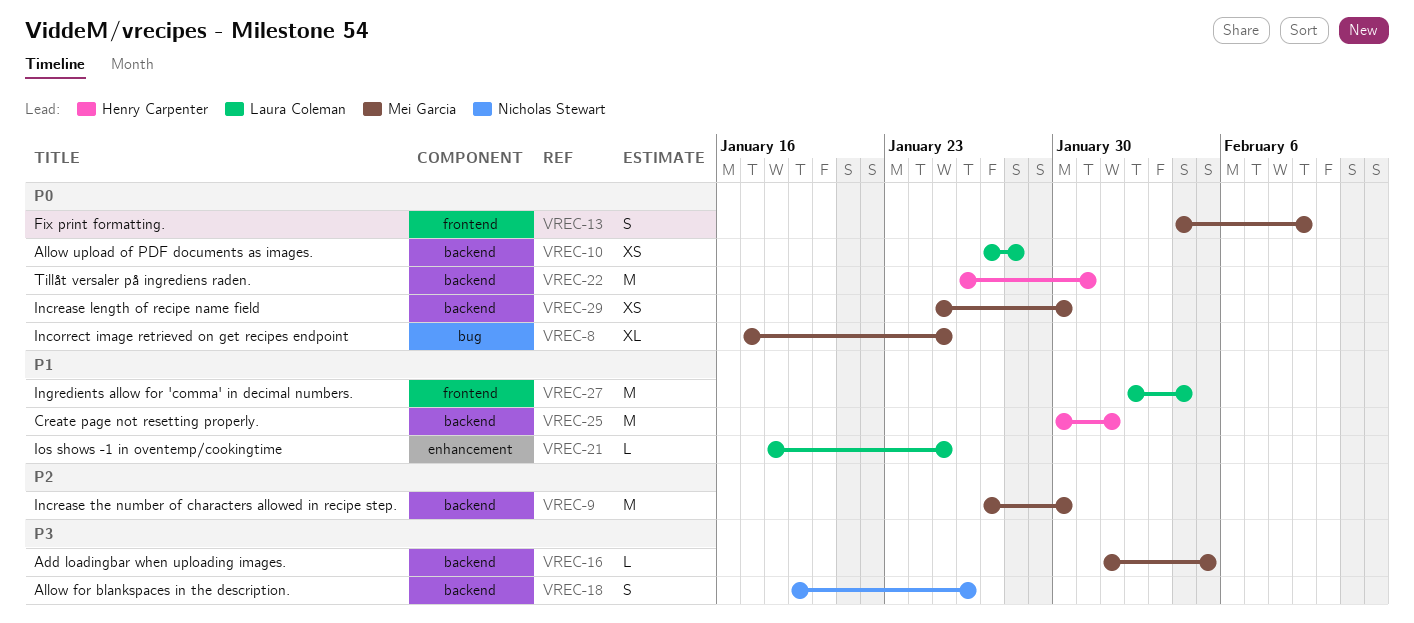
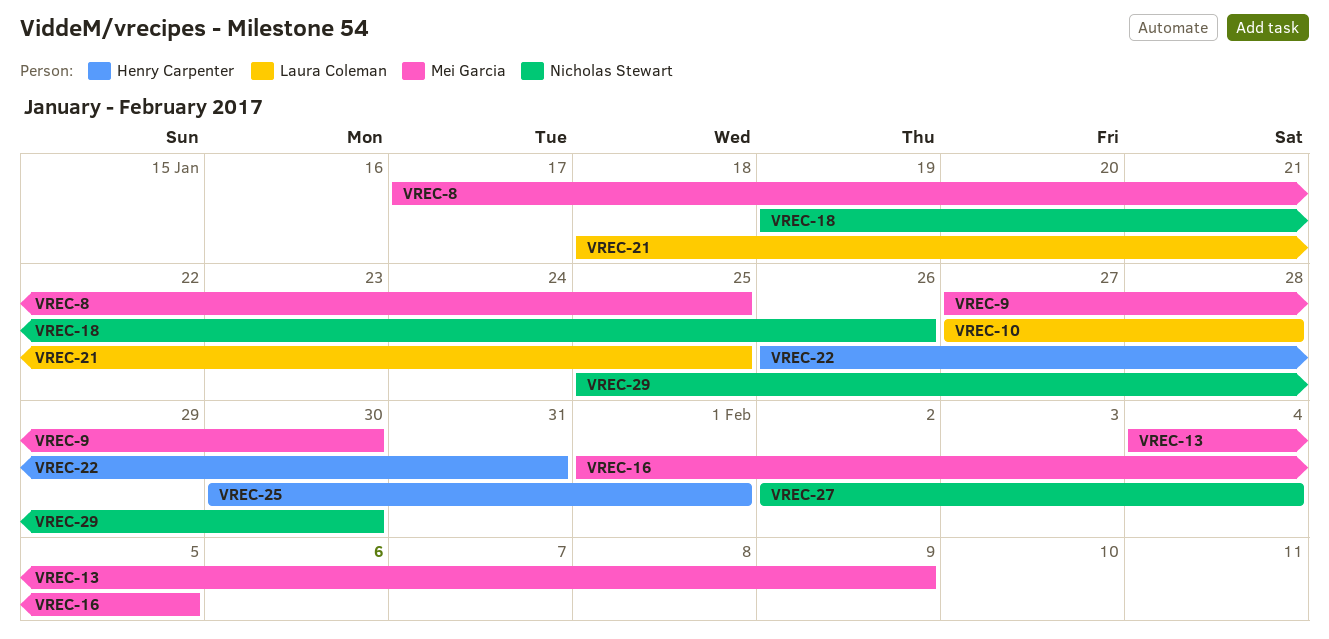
VREC-27, owner: Laura Coleman -> Nicholas Stewart
VREC-29, owner: Mei Garcia -> Nicholas Stewart

